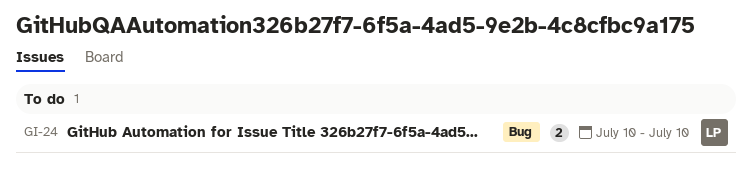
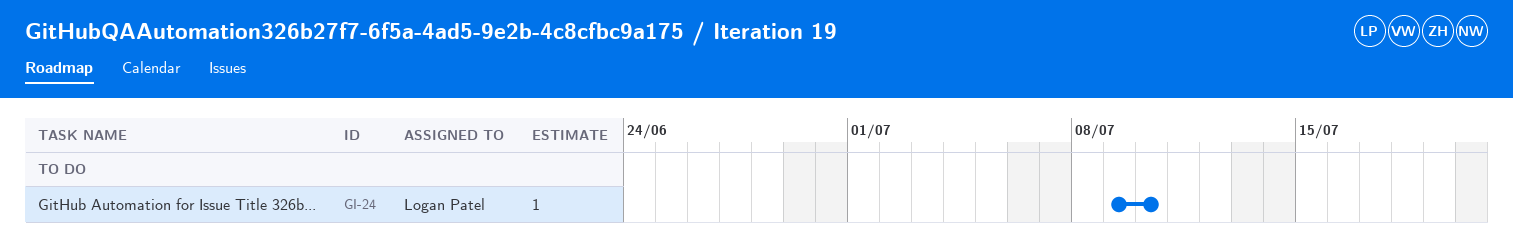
GI-24, estimate: 2 -> 1
GI-24, start: Jul 10 -> Jul 9

